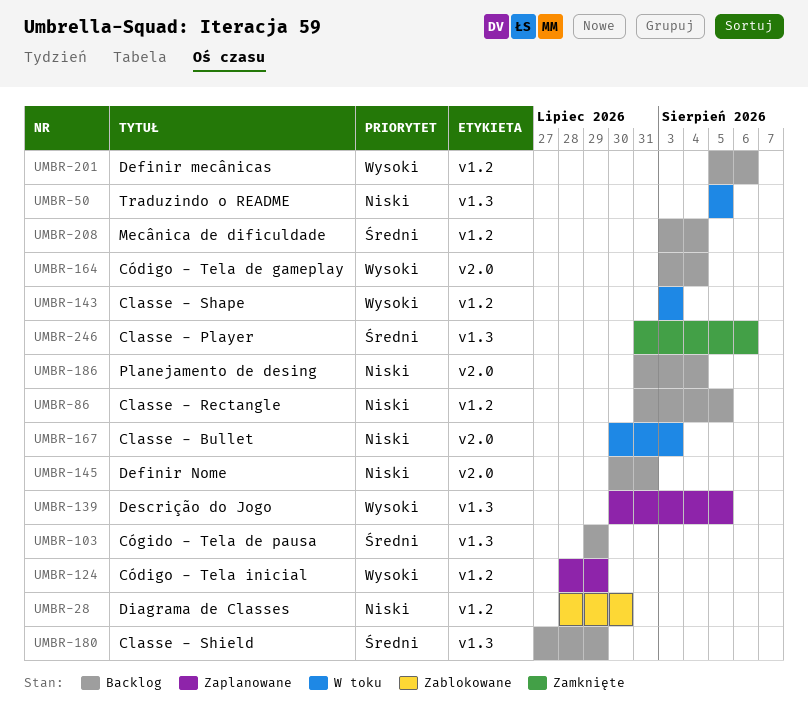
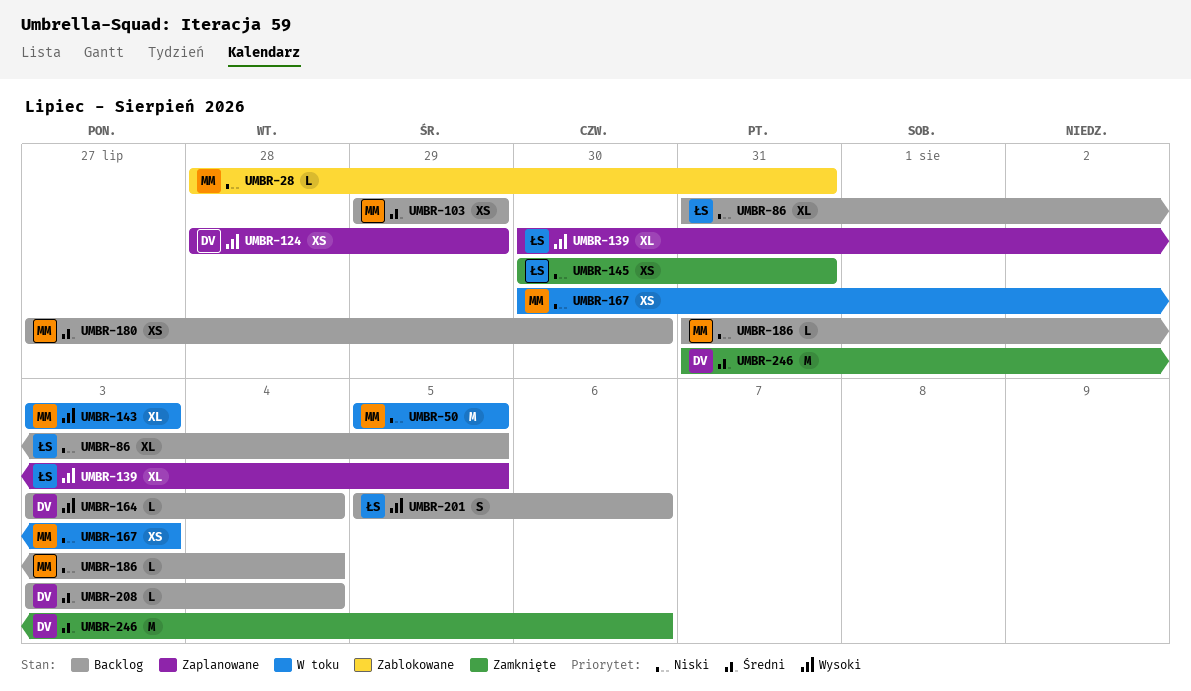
UMBR-28, due: Jul 30 -> Jul 31
UMBR-145, status: Backlog -> Zamknięte
UMBR-180, due: Jul 29 -> Jul 30

